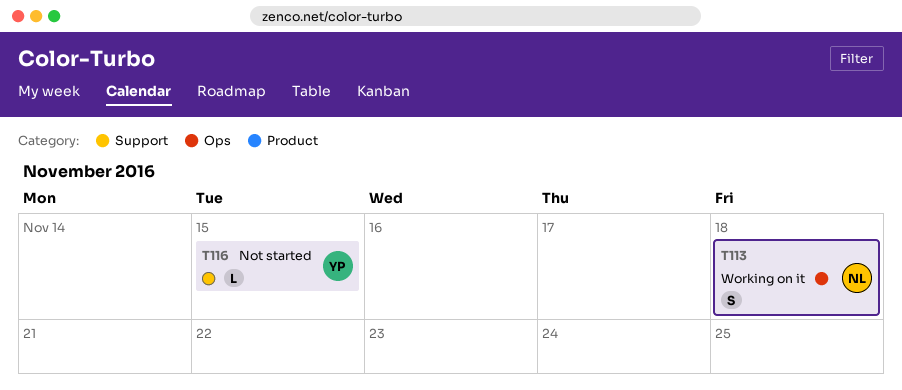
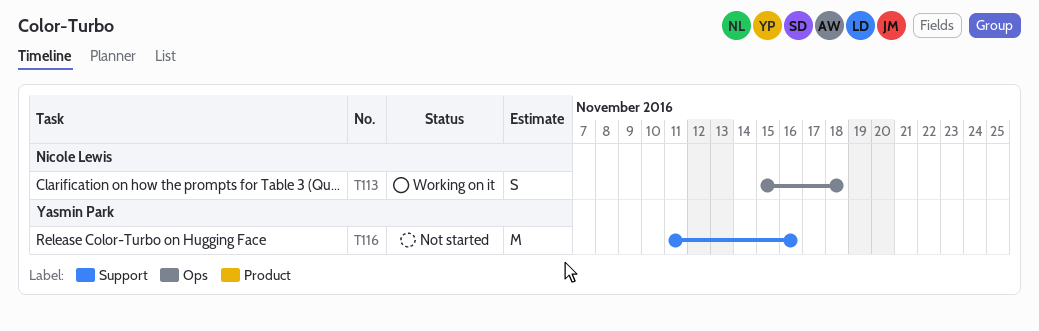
T116, estimate: L -> M
T116, due: Nov 15 -> Nov 16

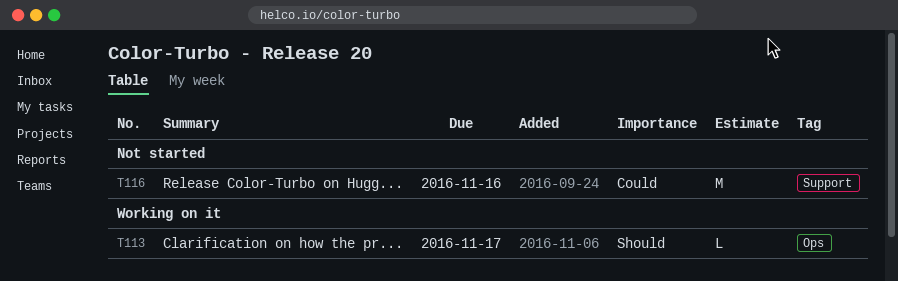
T113, estimate: S -> L
T113, due: Nov 18 -> Nov 17

